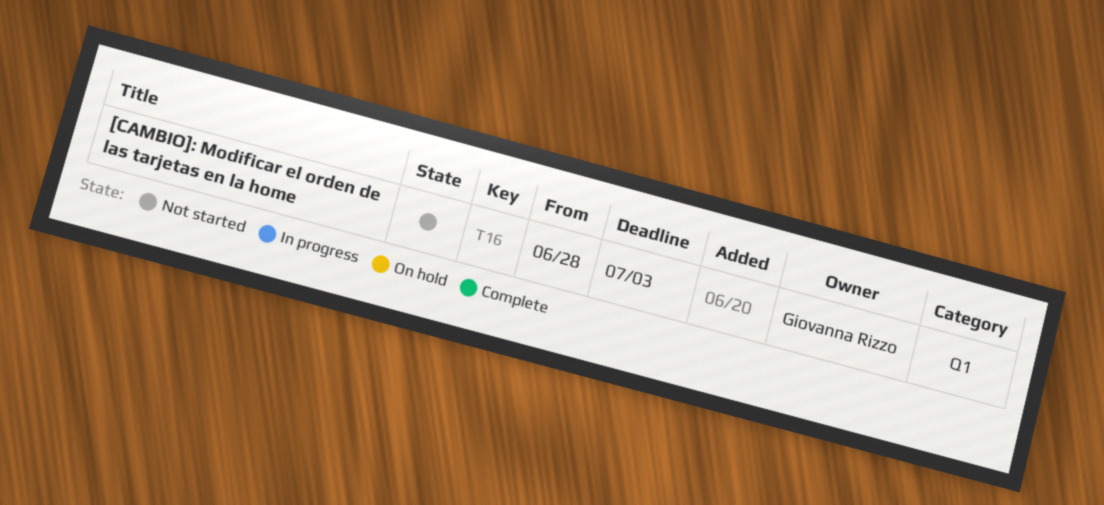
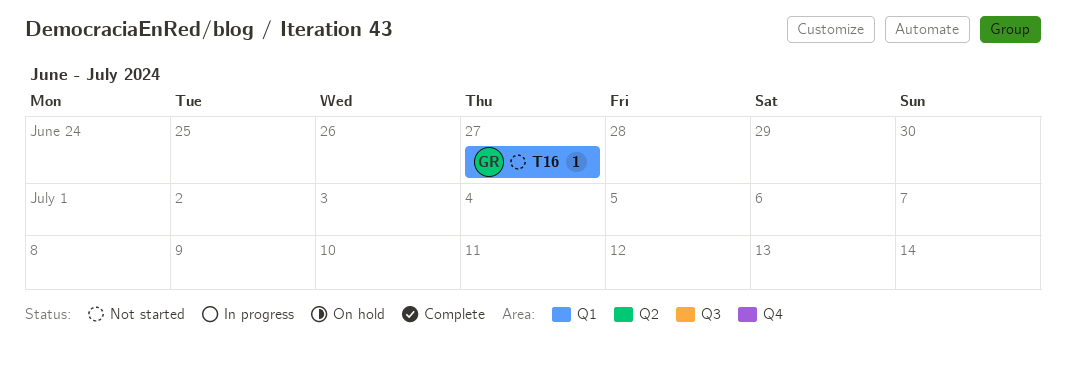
T16, start: Jun 28 -> Jun 27
T16, due: Jul 3 -> Jun 27

